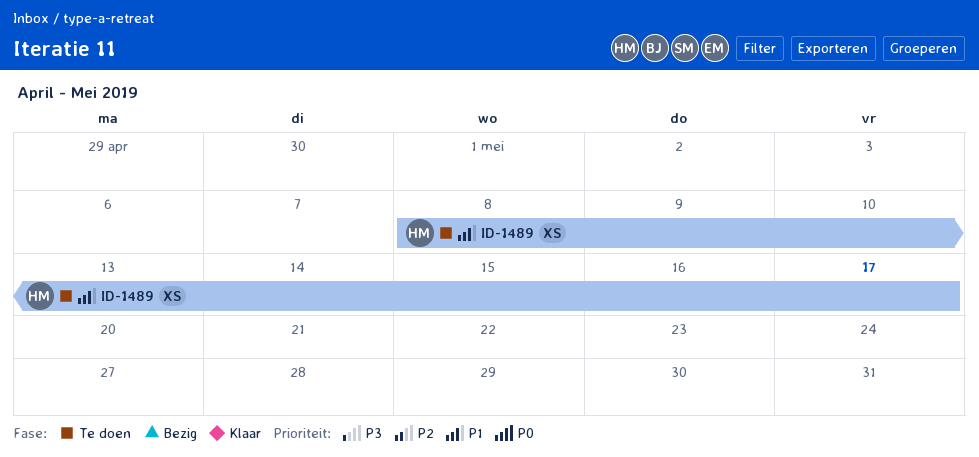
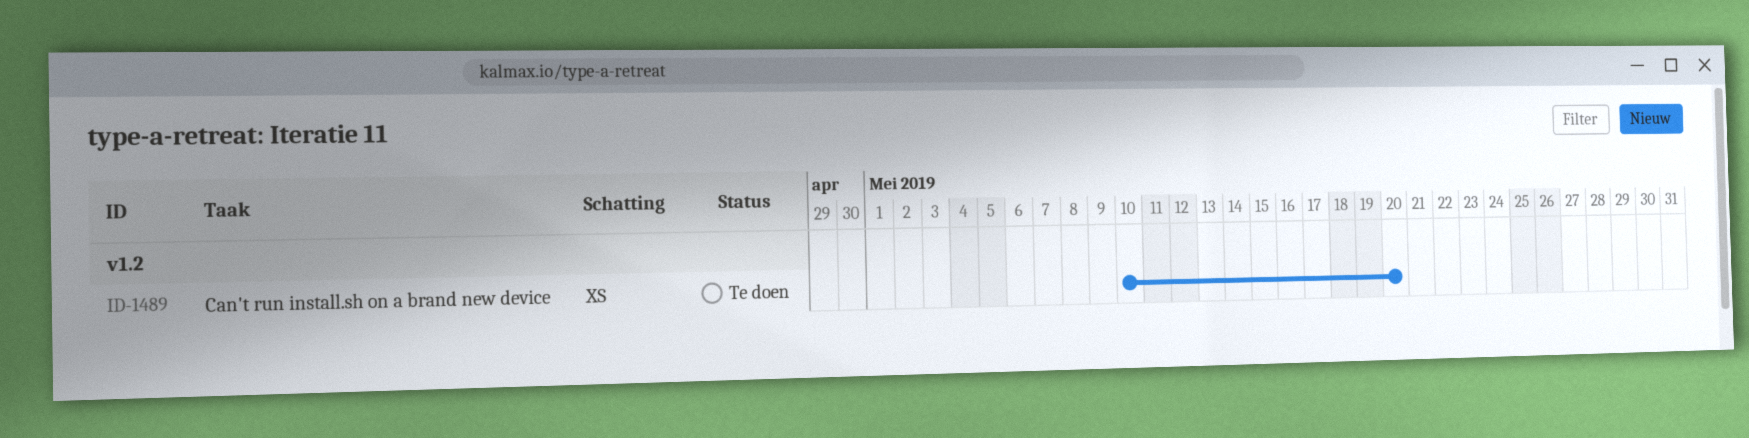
ID-1489, start: May 8 -> May 10
ID-1489, due: May 17 -> May 20

